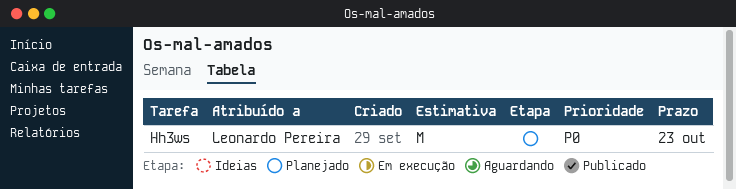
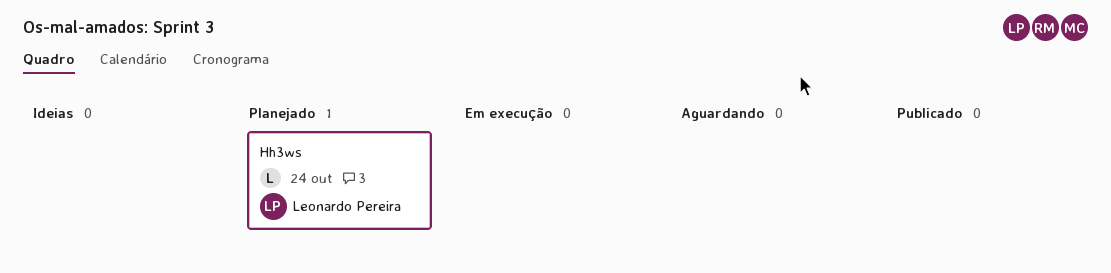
Hh3ws, estimate: M -> L
Hh3ws, due: Oct 23 -> Oct 24

